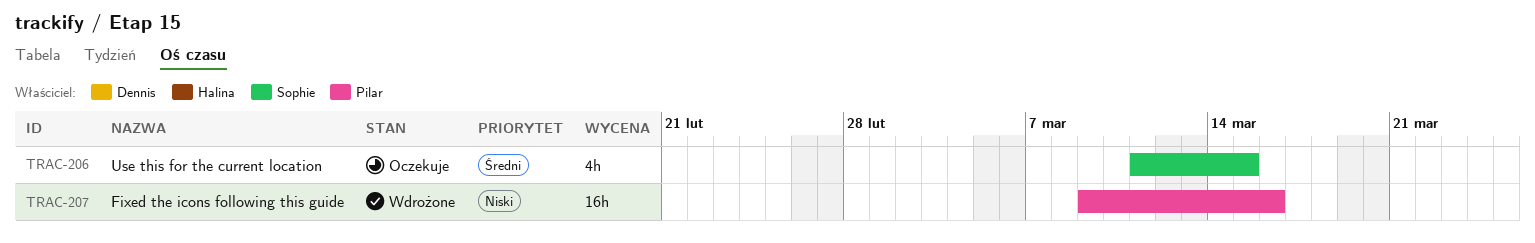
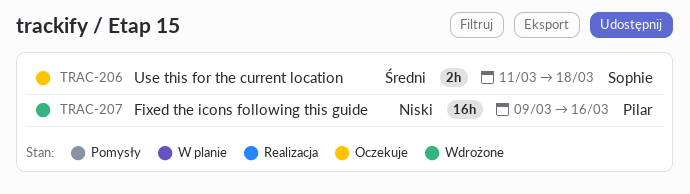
TRAC-206, estimate: 4h -> 2h
TRAC-206, due: Mar 15 -> Mar 18

